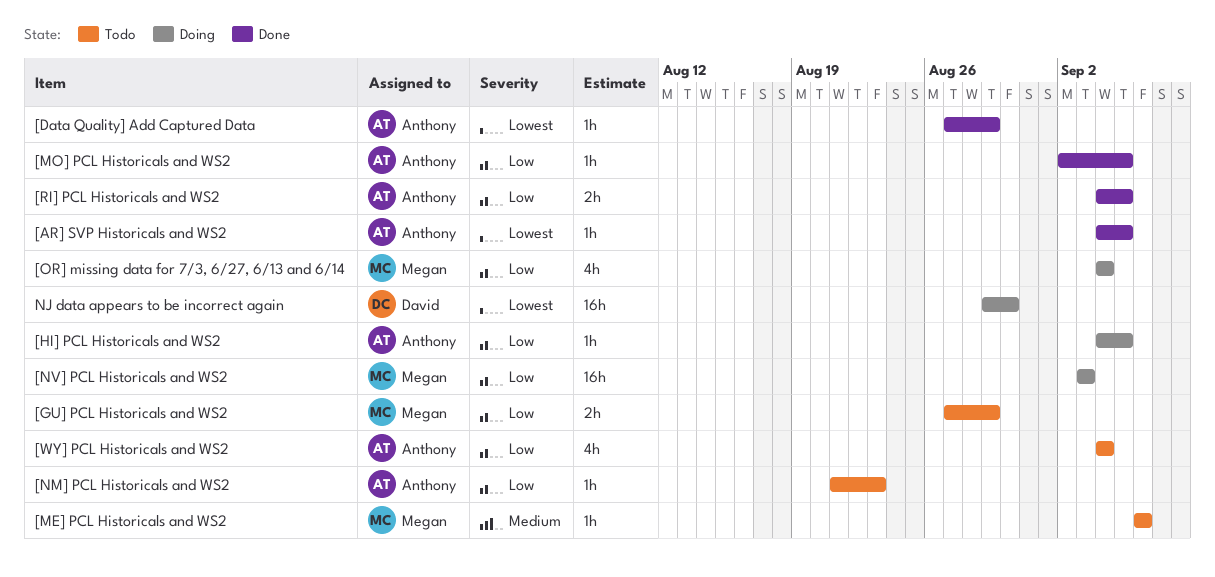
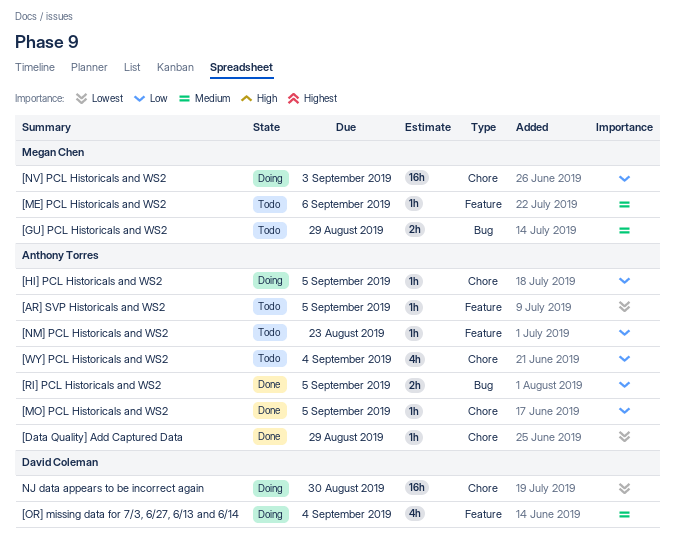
[AR] SVP Historicals and WS2, status: Done -> Todo
[GU] PCL Historicals and WS2, priority: Low -> Medium
[OR] missing data for 7/3, 6/27, 6/13 and 6/14, owner: Megan Chen -> David Coleman
[OR] missing data for 7/3, 6/27, 6/13 and 6/14, priority: Low -> Medium

